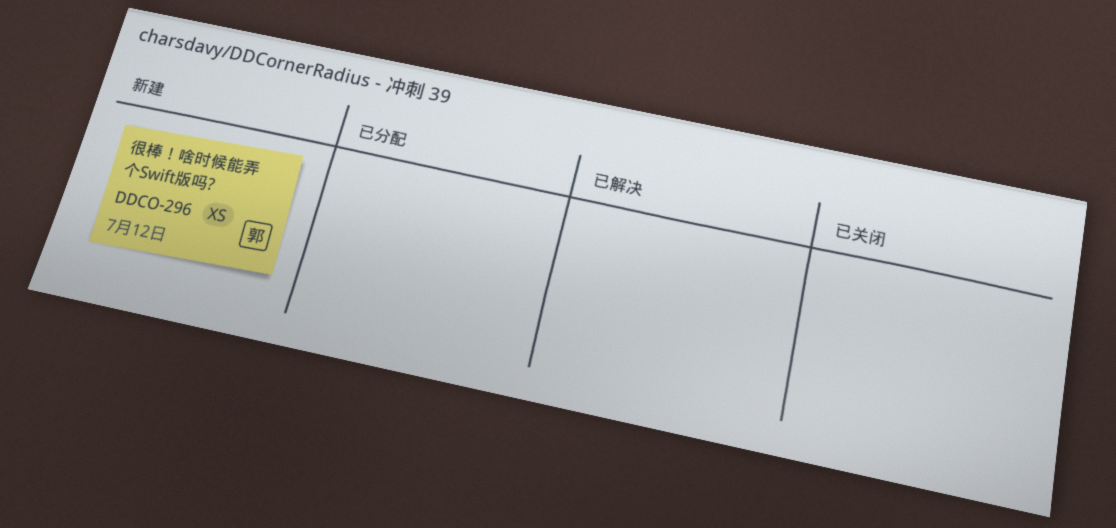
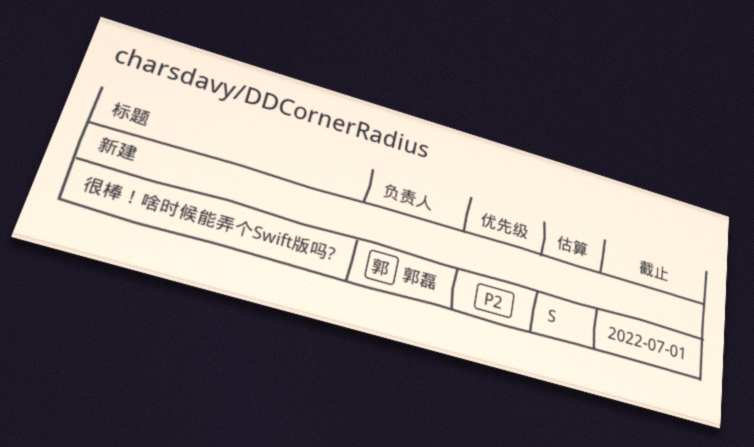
很棒！啥时候能弄个Swift版吗?, estimate: XS -> S
很棒！啥时候能弄个Swift版吗?, due: Jul 12 -> Jul 1

